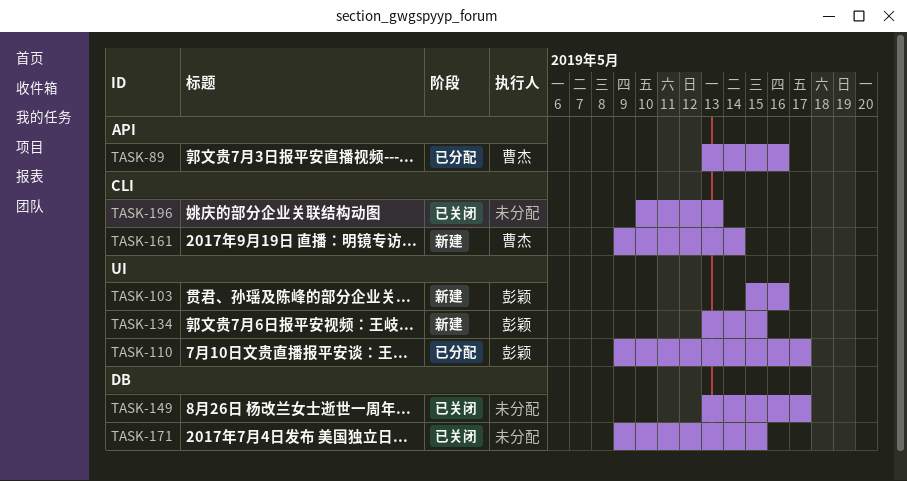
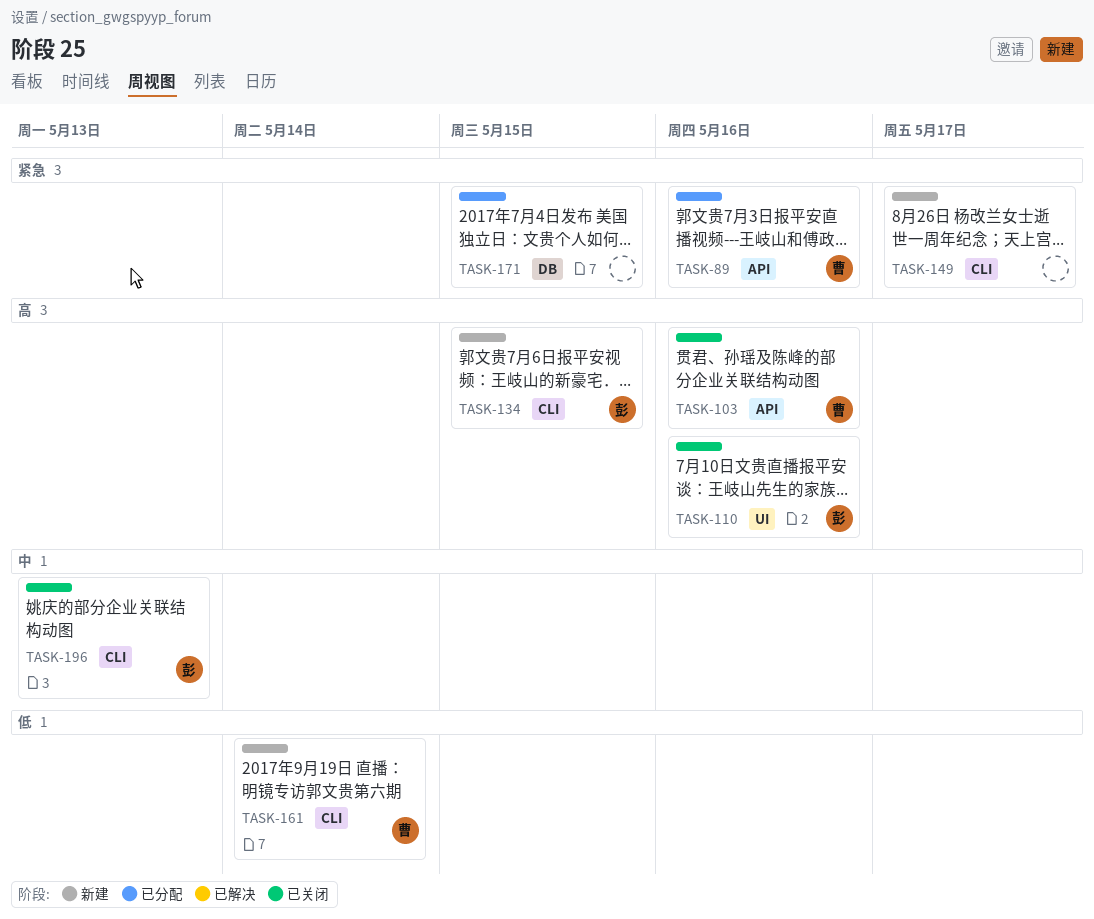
TASK-103, status: 新建 -> 已关闭
TASK-103, owner: 彭颖 -> 曹杰
TASK-103, label: UI -> API
TASK-110, status: 已分配 -> 已关闭
TASK-110, due: May 17 -> May 16
TASK-134, label: UI -> CLI
TASK-149, status: 已关闭 -> 新建
TASK-149, label: DB -> CLI
TASK-171, status: 已关闭 -> 已分配
TASK-196, owner: none -> 彭颖

